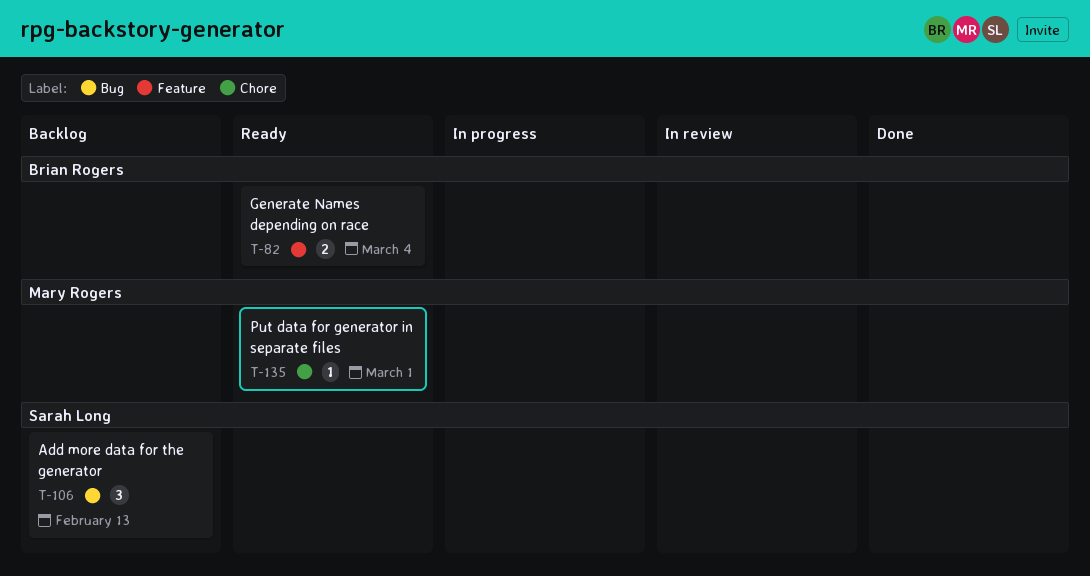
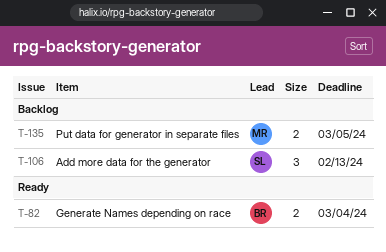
T-135, status: Ready -> Backlog
T-135, estimate: 1 -> 2
T-135, due: Mar 1 -> Mar 5

